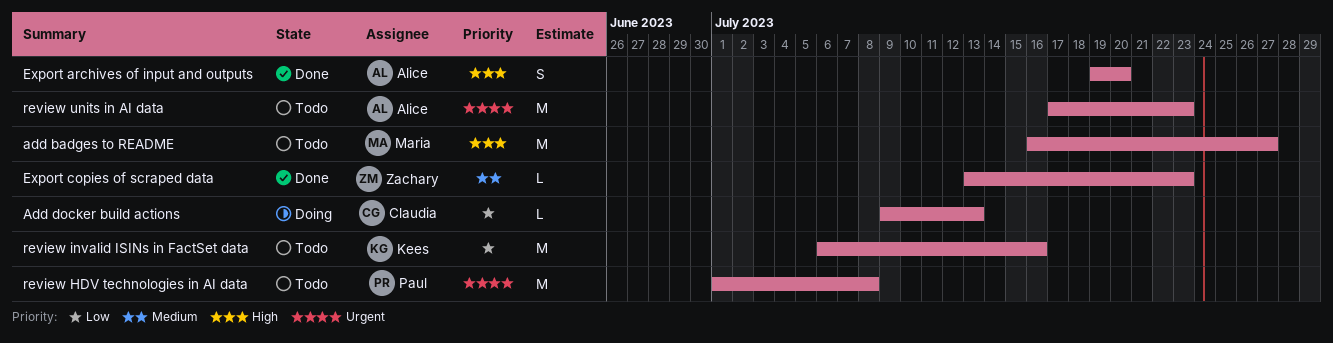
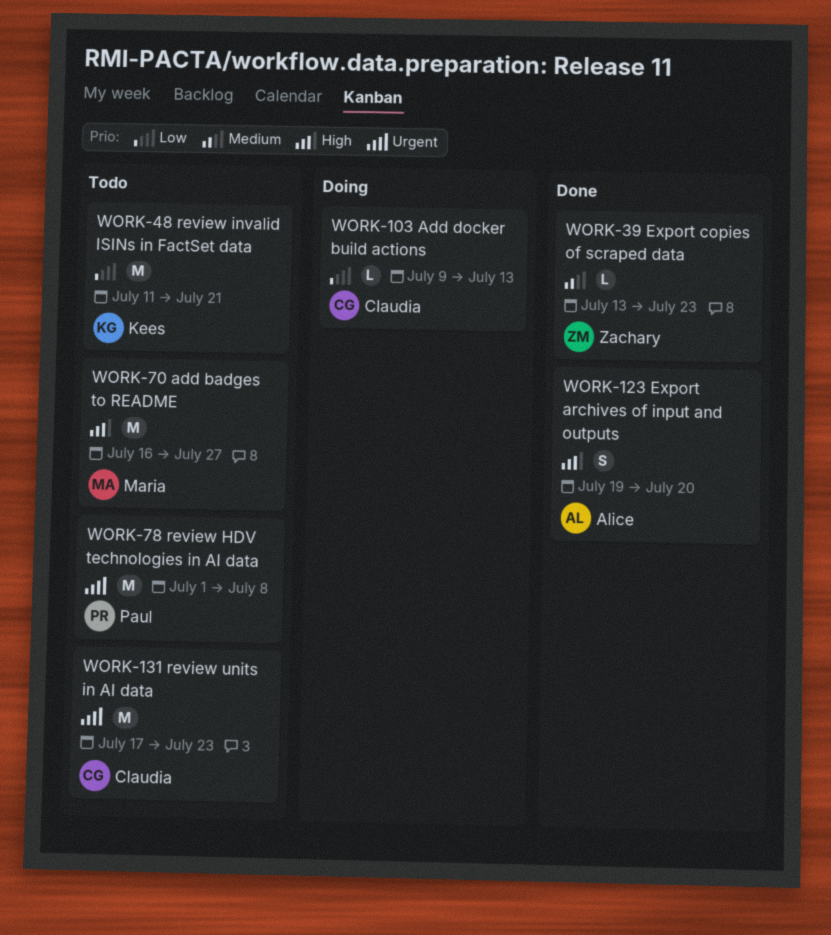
review invalid ISINs in FactSet data, start: Jul 6 -> Jul 11
review invalid ISINs in FactSet data, due: Jul 16 -> Jul 21
review units in AI data, owner: Alice -> Claudia

